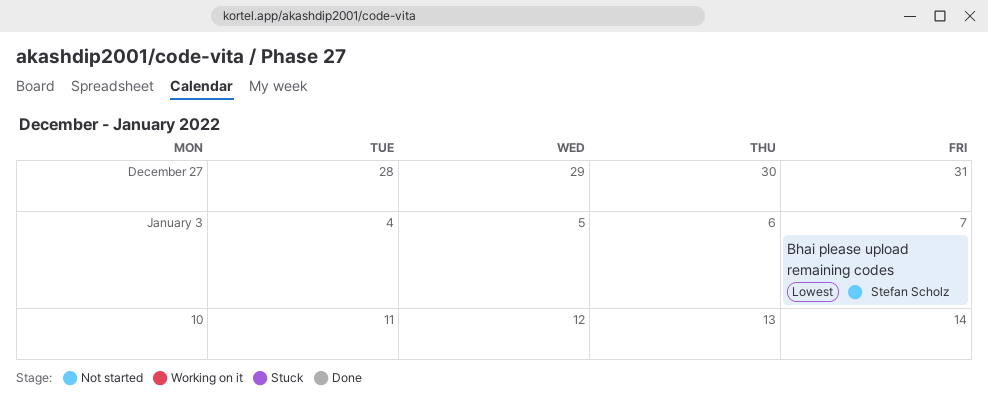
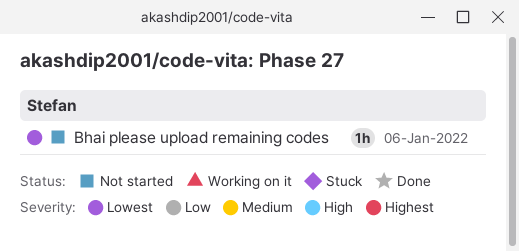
Bhai please upload remaining codes, due: Jan 7 -> Jan 6

